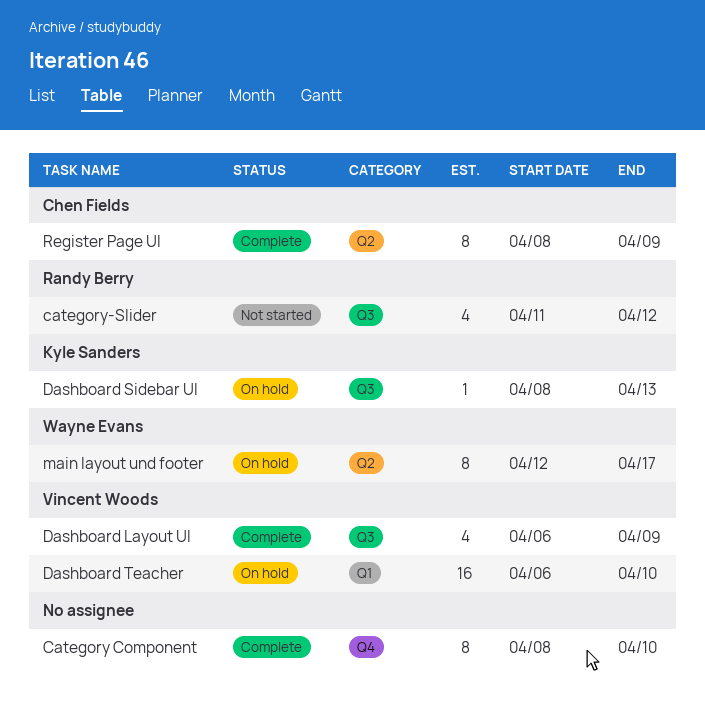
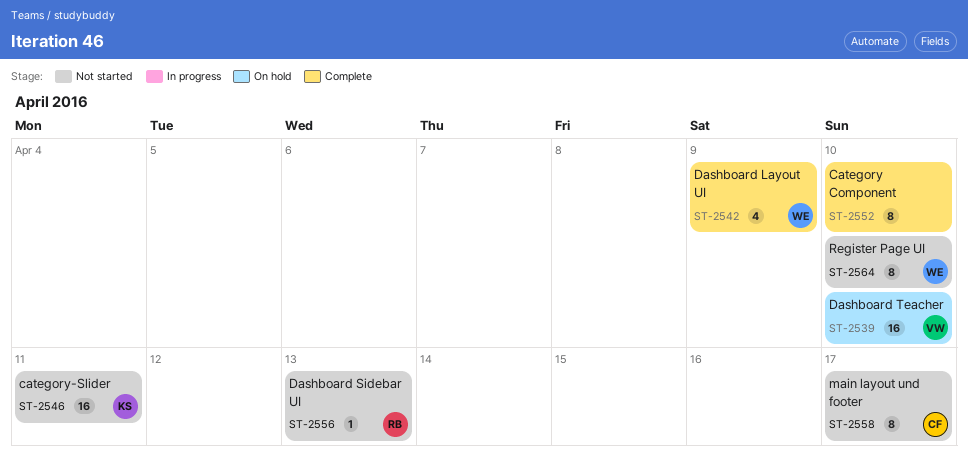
category-Slider, owner: Randy Berry -> Kyle Sanders
category-Slider, estimate: 4 -> 16
category-Slider, due: Apr 12 -> Apr 11
Dashboard Layout UI, owner: Vincent Woods -> Wayne Evans
Dashboard Sidebar UI, status: On hold -> Not started
Dashboard Sidebar UI, owner: Kyle Sanders -> Randy Berry
main layout und footer, status: On hold -> Not started
main layout und footer, owner: Wayne Evans -> Chen Fields
Register Page UI, status: Complete -> Not started
Register Page UI, owner: Chen Fields -> Wayne Evans
Register Page UI, due: Apr 9 -> Apr 10

